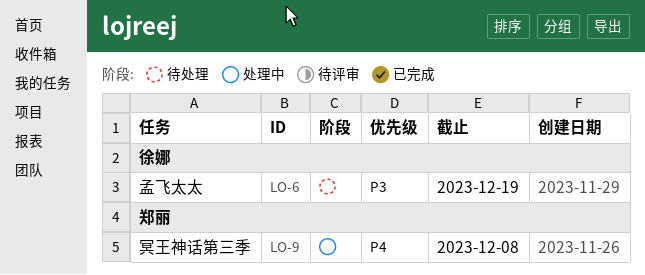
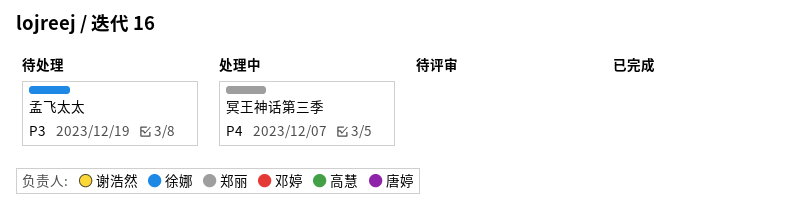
冥王神话第三季, due: Dec 8 -> Dec 7

